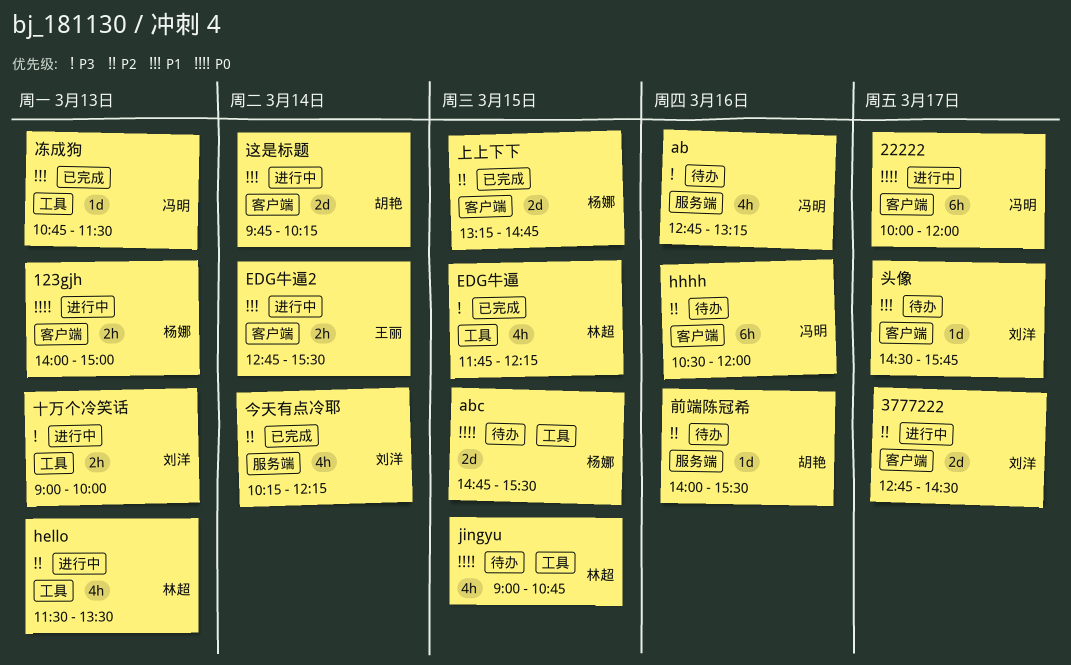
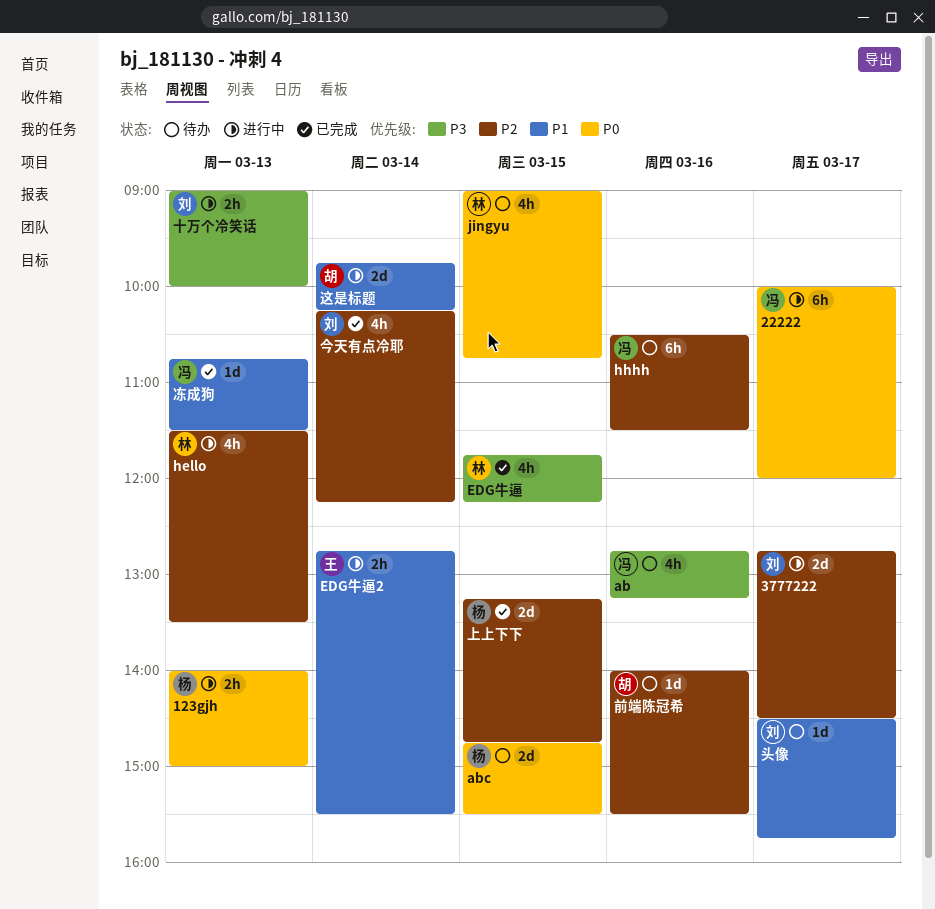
hhhh, ends: 12:00 -> 11:30

